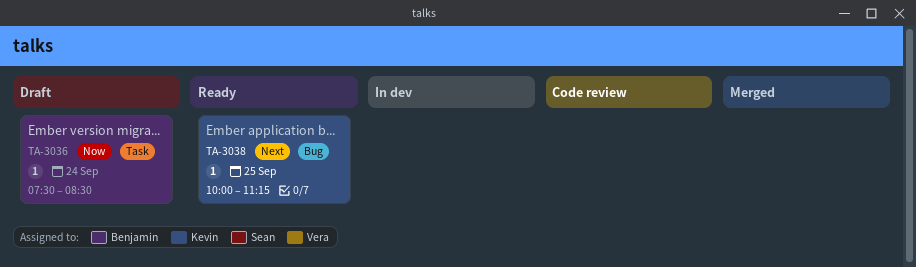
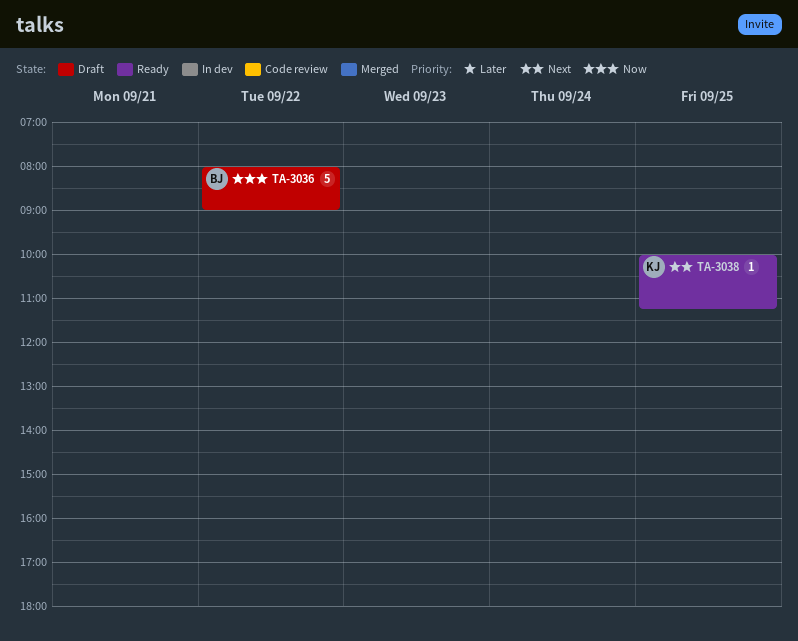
TA-3036, estimate: 1 -> 5
TA-3036, day: Sep 24 -> Sep 22
TA-3036, begins: 07:30 -> 08:00
TA-3036, ends: 08:30 -> 09:00

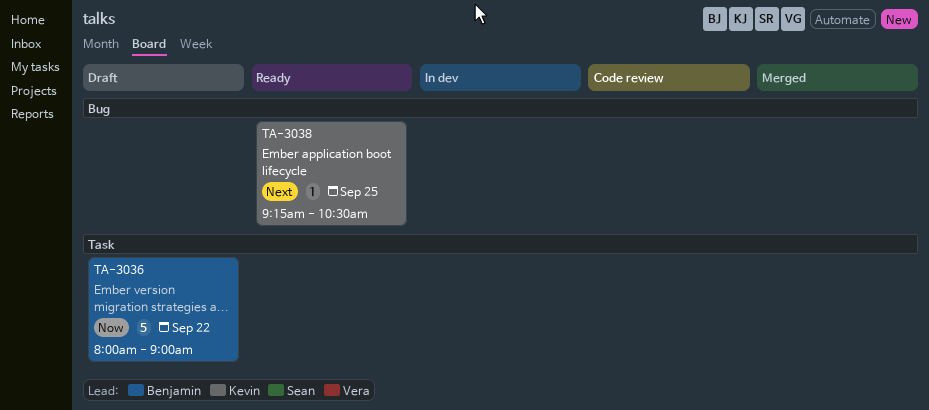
TA-3038, begins: 10:00 -> 09:15
TA-3038, ends: 11:15 -> 10:30

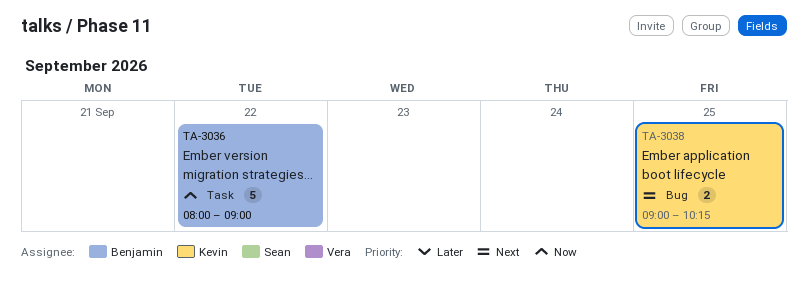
TA-3038, estimate: 1 -> 2
TA-3038, begins: 09:15 -> 09:00
TA-3038, ends: 10:30 -> 10:15

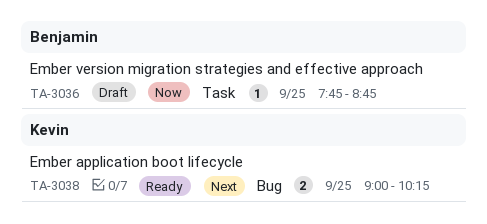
TA-3036, estimate: 5 -> 1
TA-3036, day: Sep 22 -> Sep 25
TA-3036, begins: 08:00 -> 07:45
TA-3036, ends: 09:00 -> 08:45

